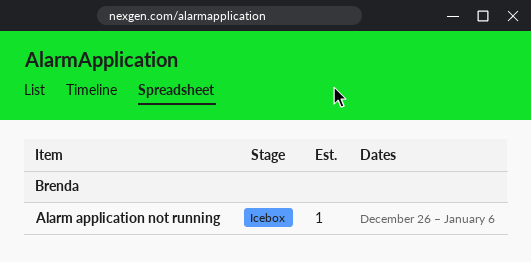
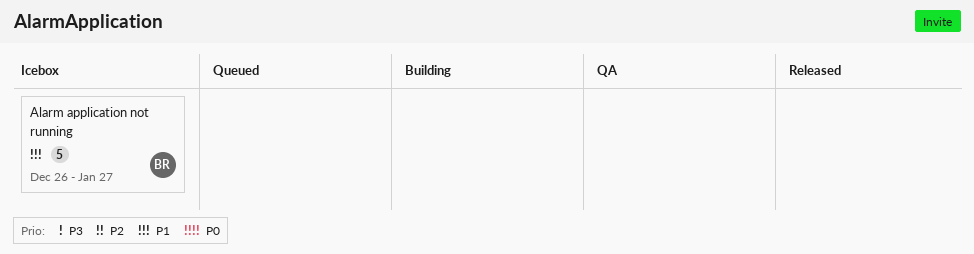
Alarm application not running, estimate: 1 -> 5
Alarm application not running, due: Jan 6 -> Jan 27

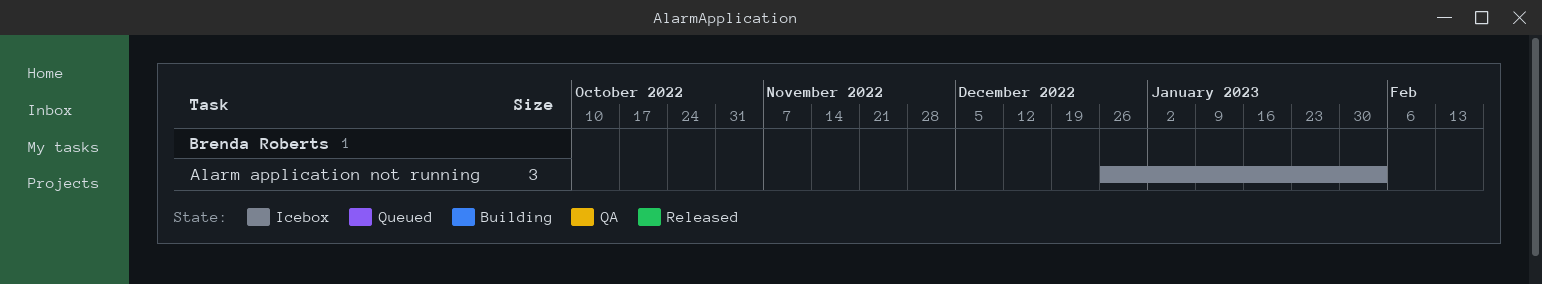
Alarm application not running, estimate: 5 -> 3
Alarm application not running, due: Jan 27 -> Feb 3

